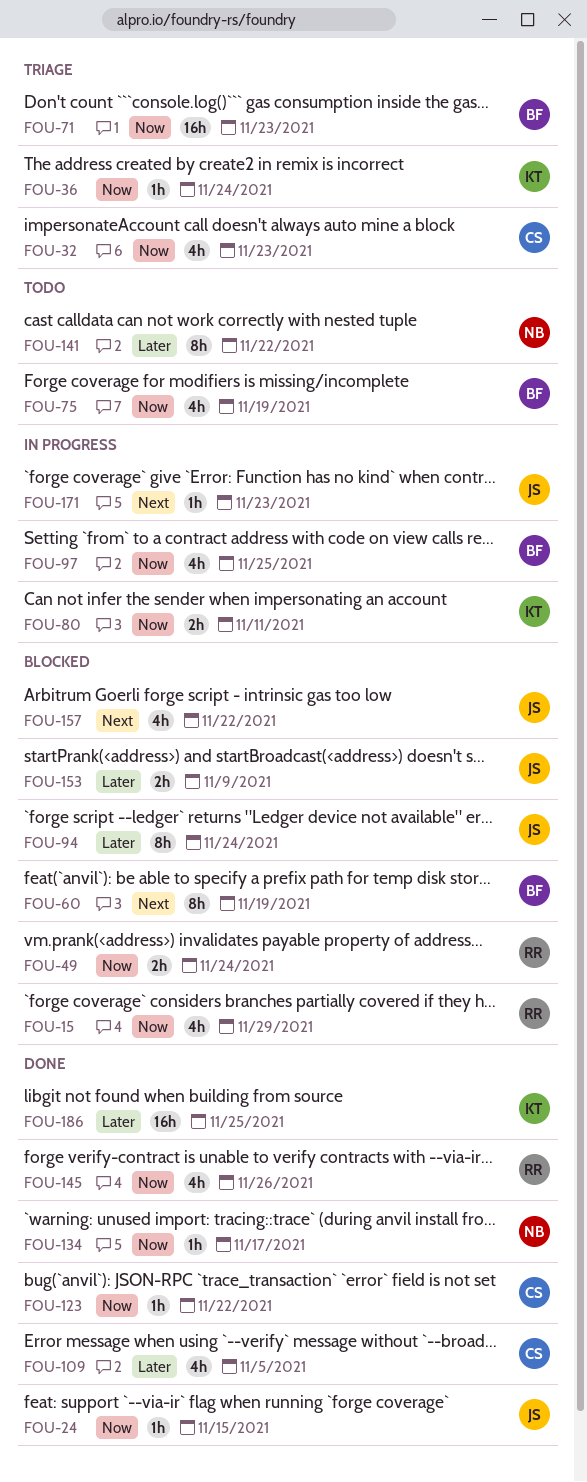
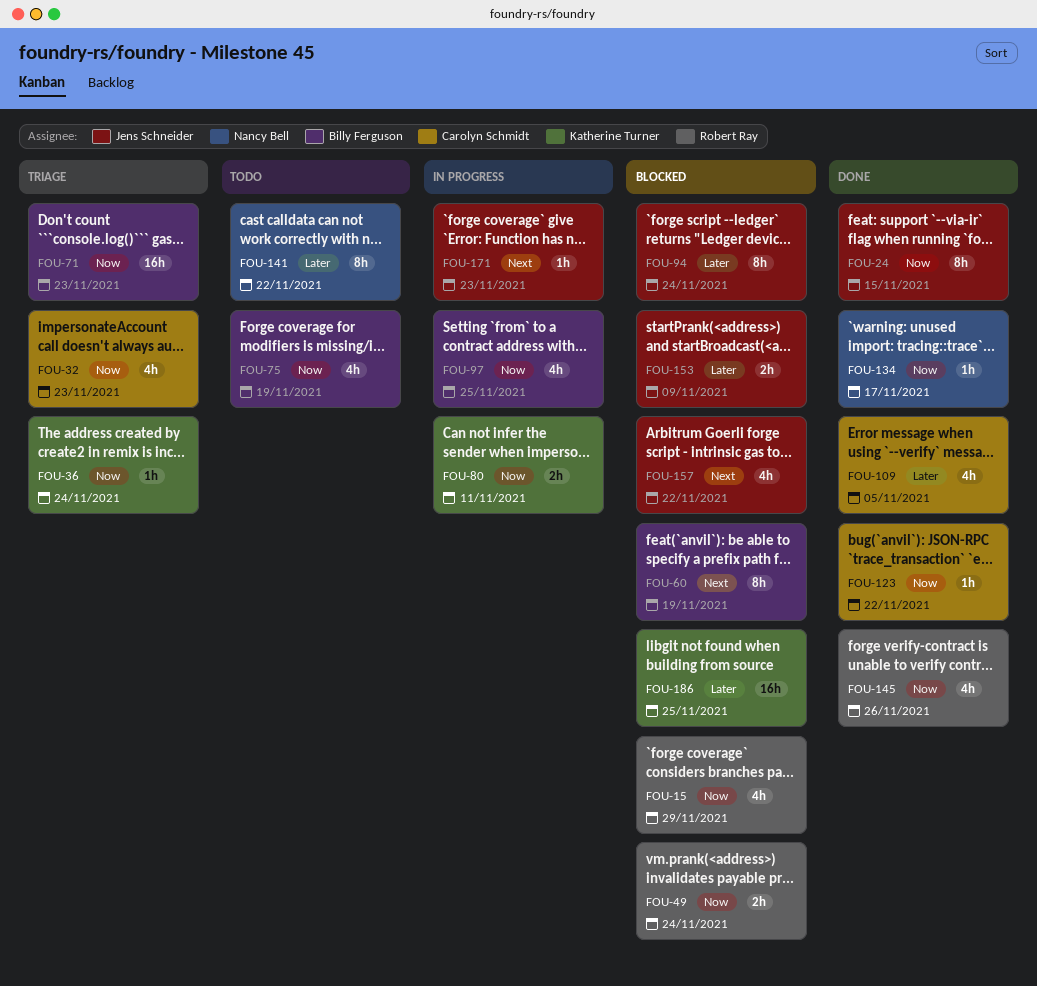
FOU-24, estimate: 1h -> 8h
FOU-186, status: Done -> Blocked

